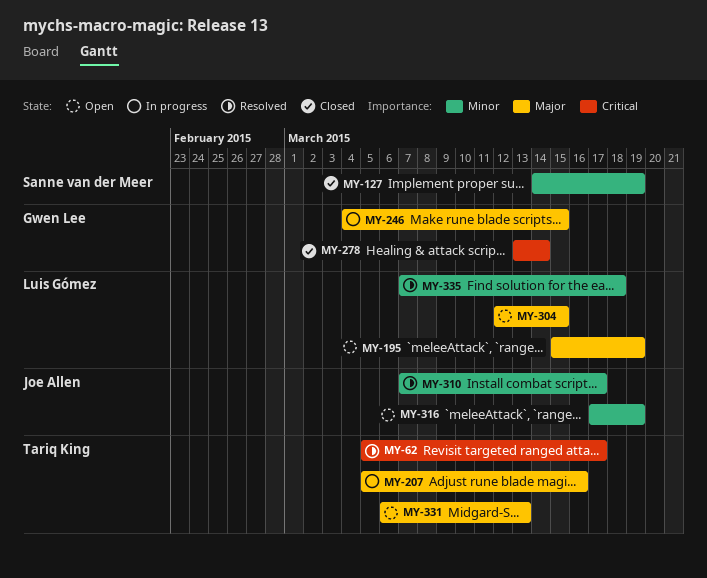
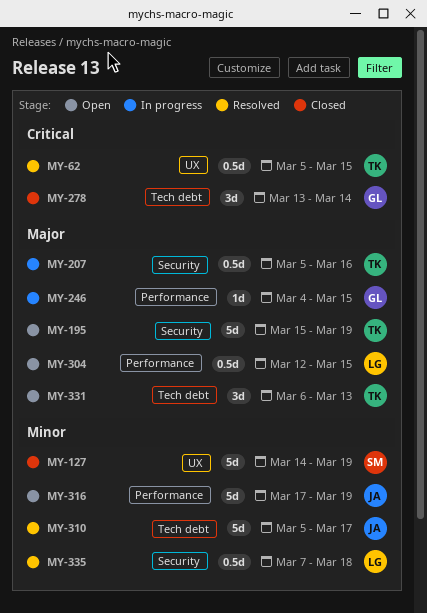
MY-62, due: Mar 17 -> Mar 15
MY-195, owner: Luis Gómez -> Tariq King
MY-310, start: Mar 7 -> Mar 5

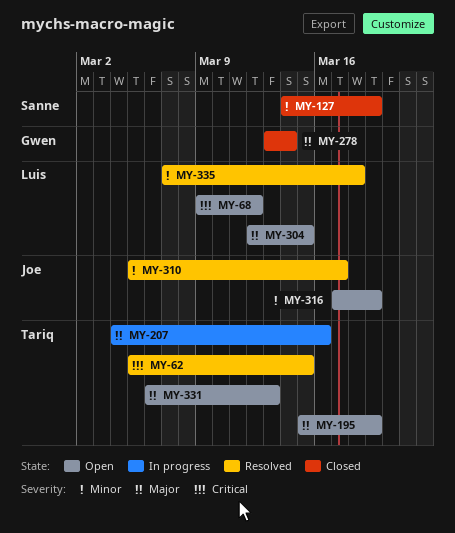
MY-68: none -> present
MY-207, start: Mar 5 -> Mar 4
MY-246: present -> none
MY-278, priority: Critical -> Major

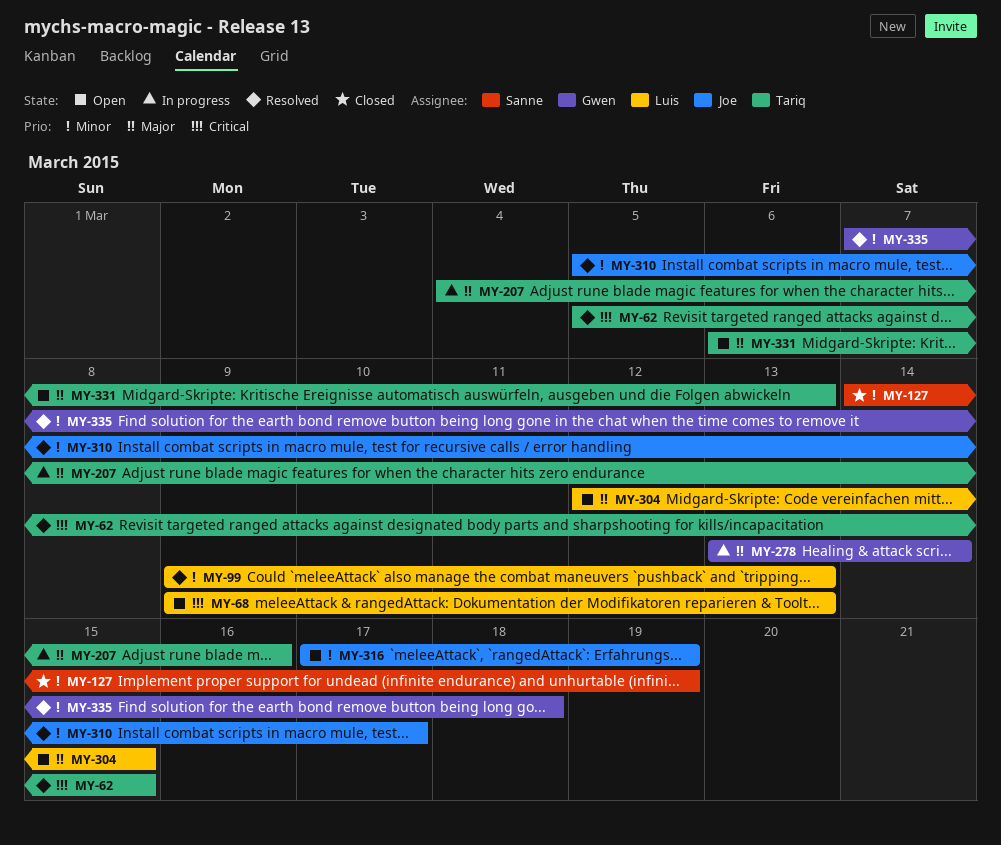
MY-68, due: Mar 12 -> Mar 13
MY-99: none -> present
MY-195: present -> none
MY-278, status: Closed -> In progress
MY-335, owner: Luis -> Gwen

